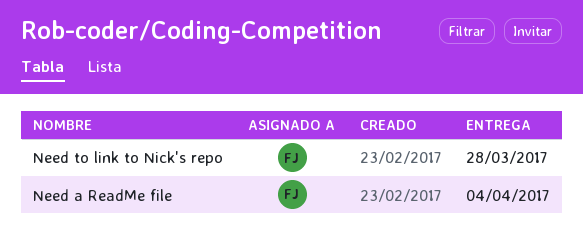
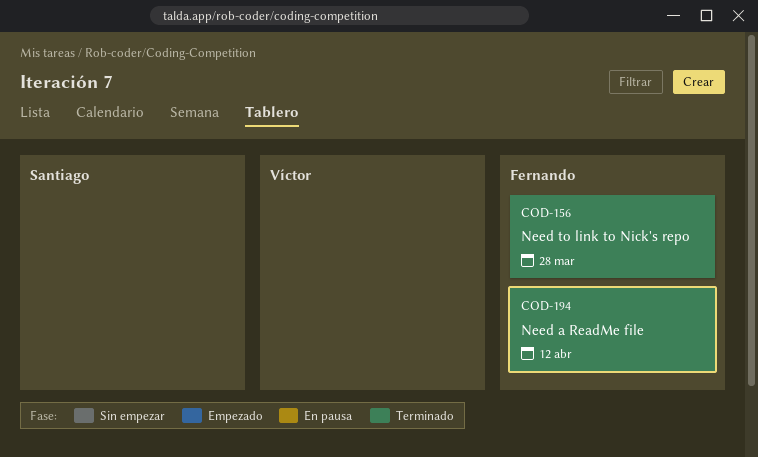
Need a ReadMe file, due: Apr 4 -> Apr 12

